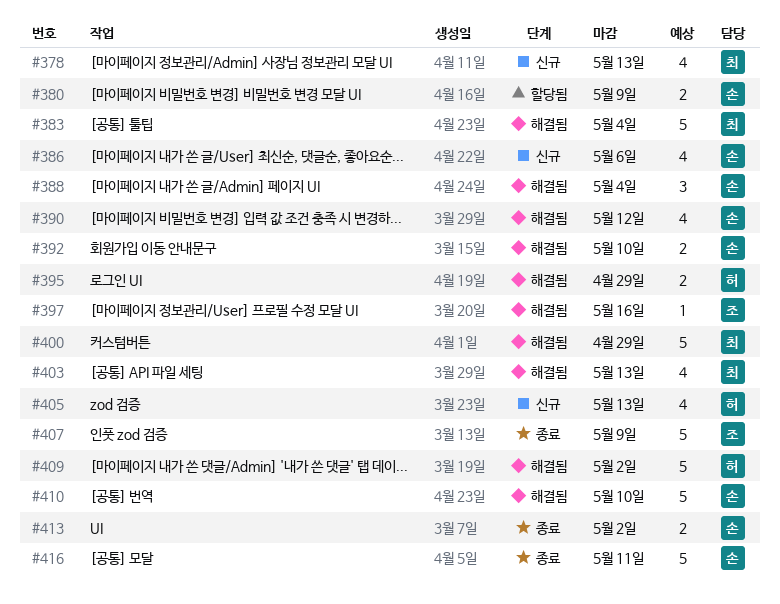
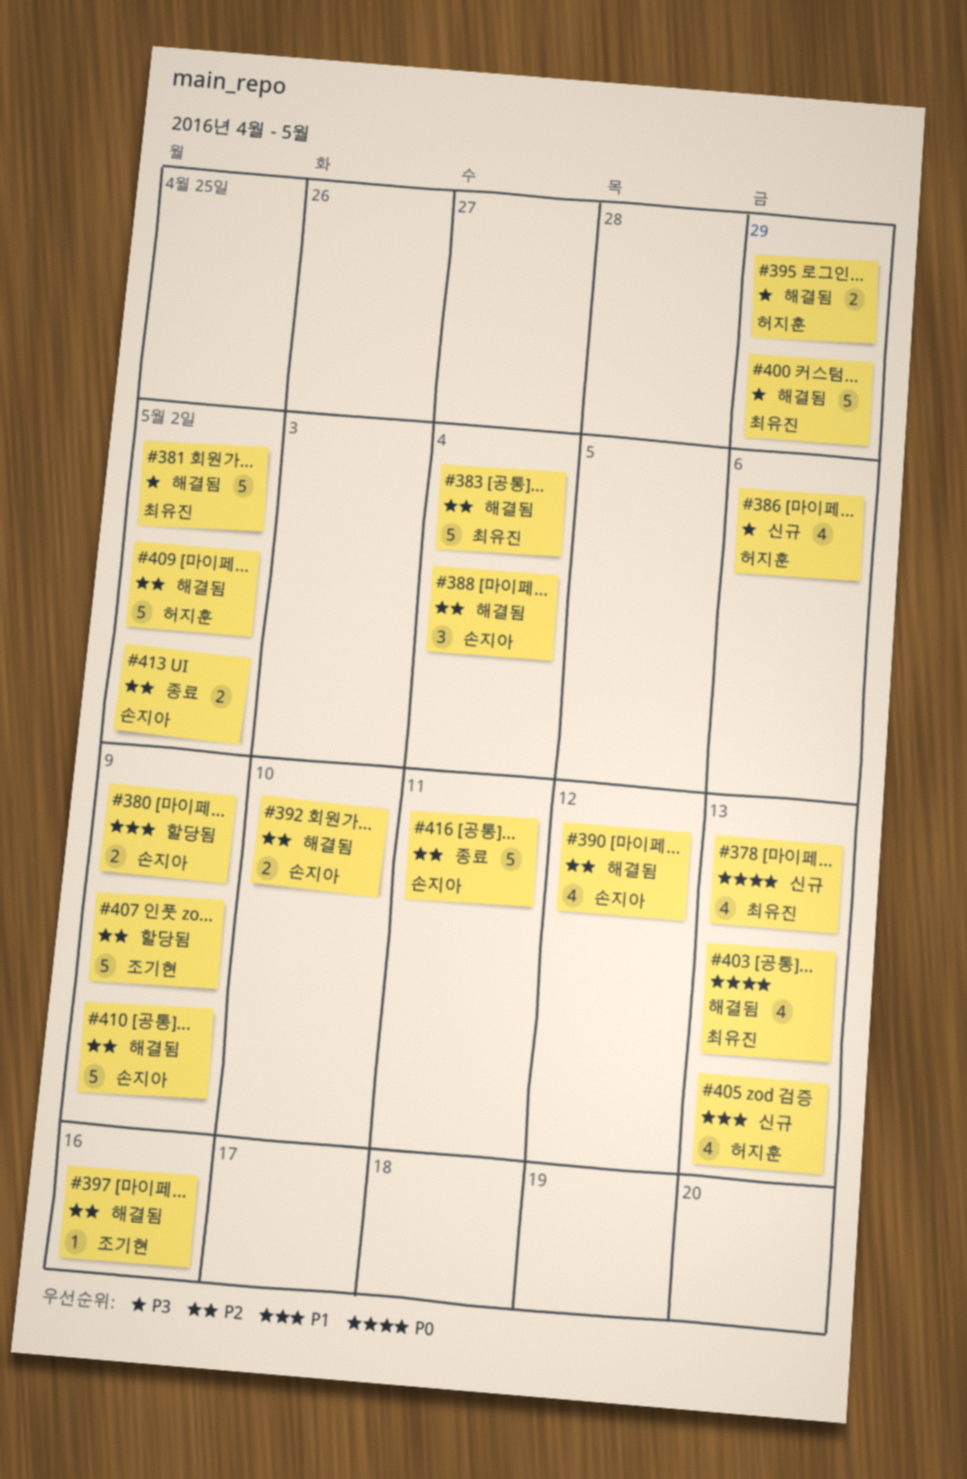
#381: none -> present
#386, owner: 손지아 -> 허지훈
#407, status: 종료 -> 할당됨
#410, due: May 10 -> May 9

